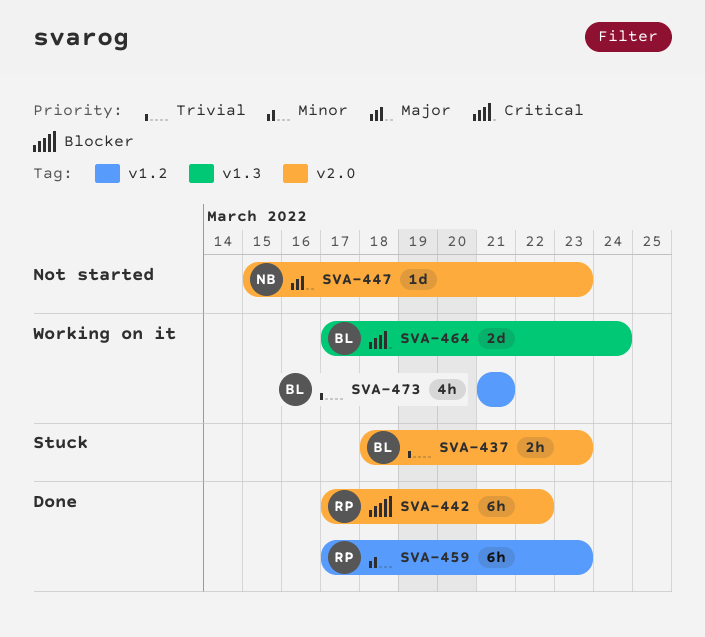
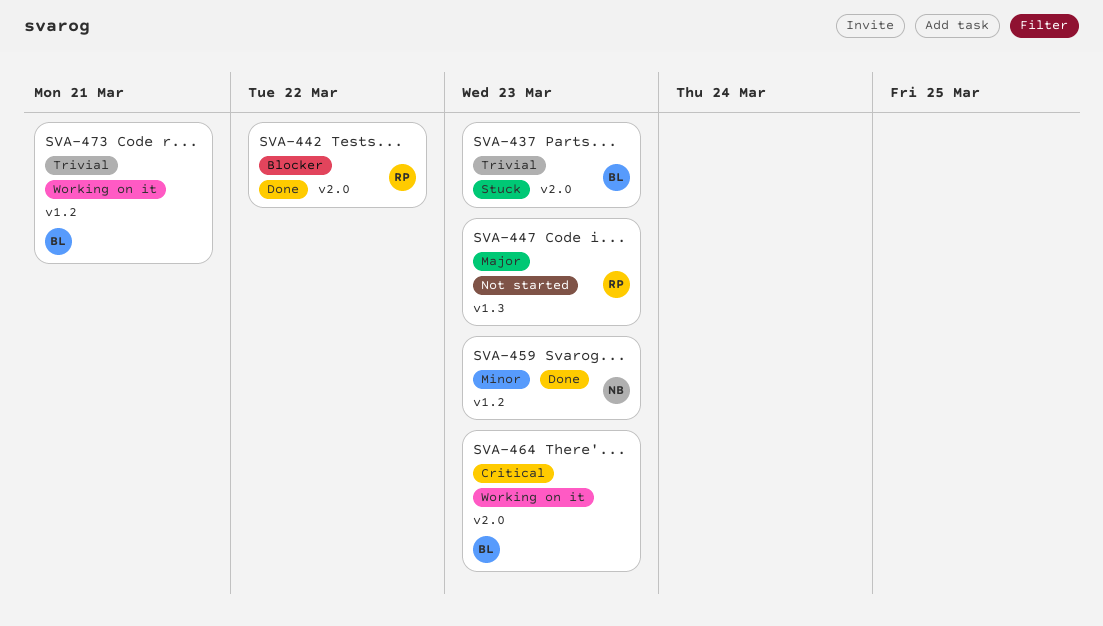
SVA-447, owner: NB -> RP
SVA-447, label: v2.0 -> v1.3
SVA-459, owner: RP -> NB
SVA-464, label: v1.3 -> v2.0
SVA-464, due: Mar 24 -> Mar 23

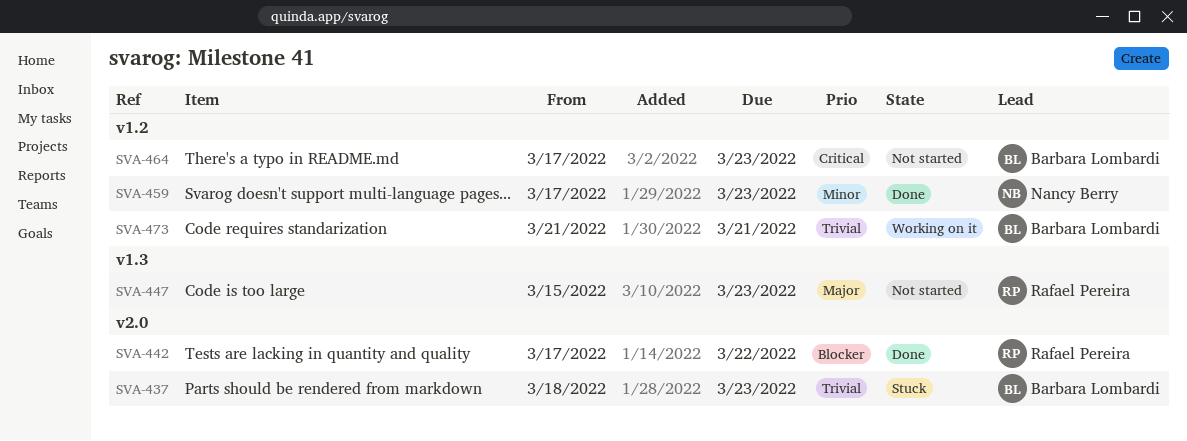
SVA-464, status: Working on it -> Not started
SVA-464, label: v2.0 -> v1.2

